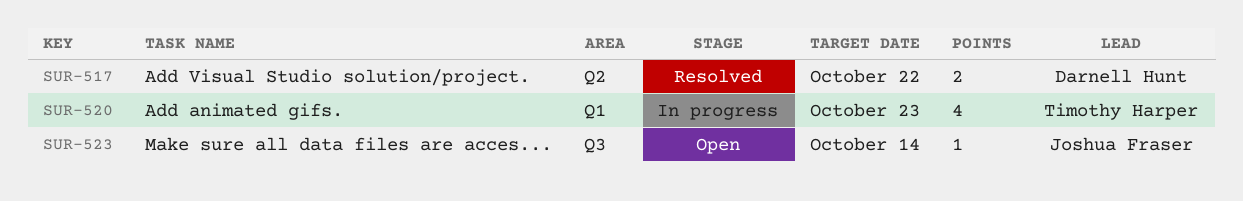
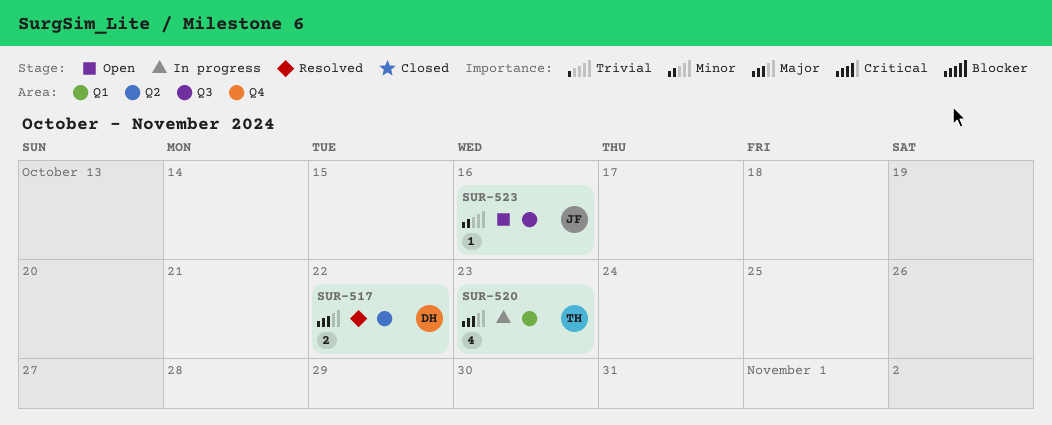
SUR-523, due: Oct 14 -> Oct 16

